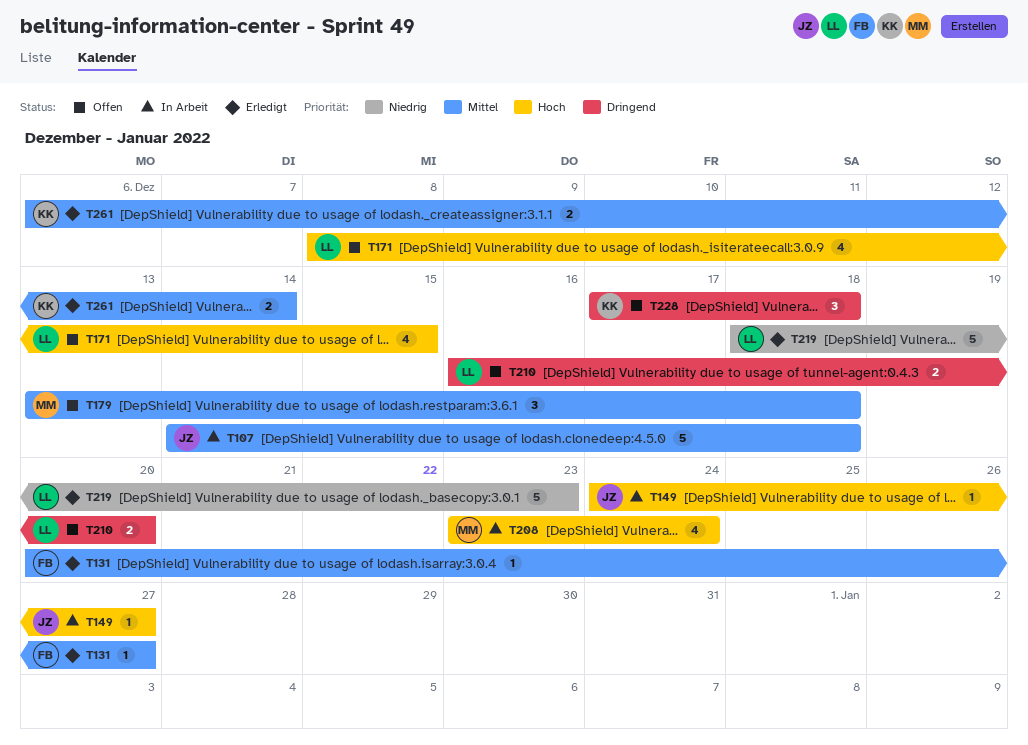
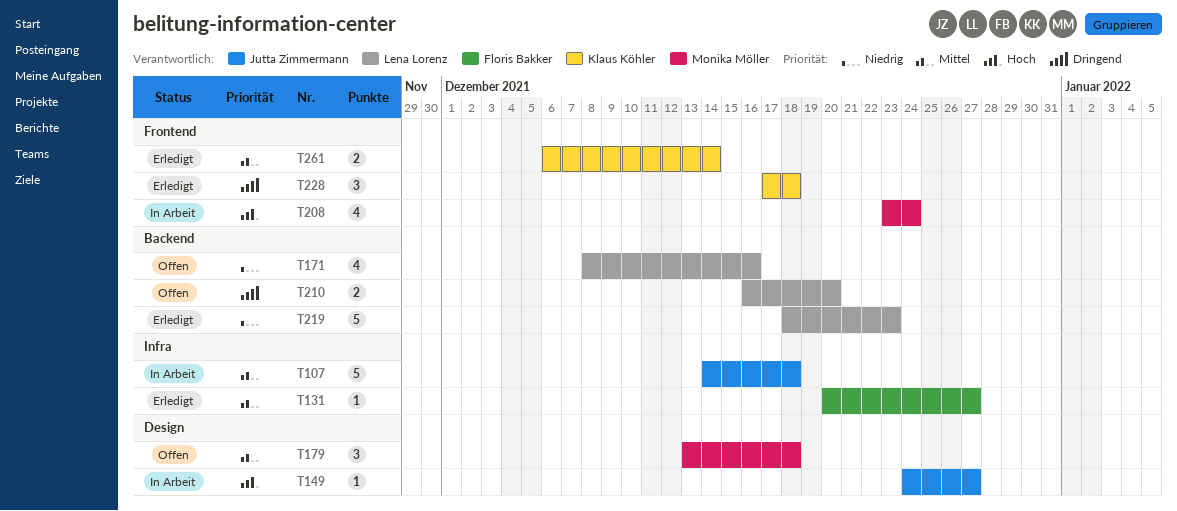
T171, priority: Hoch -> Niedrig
T171, due: Dec 15 -> Dec 16
T228, status: Offen -> Erledigt

